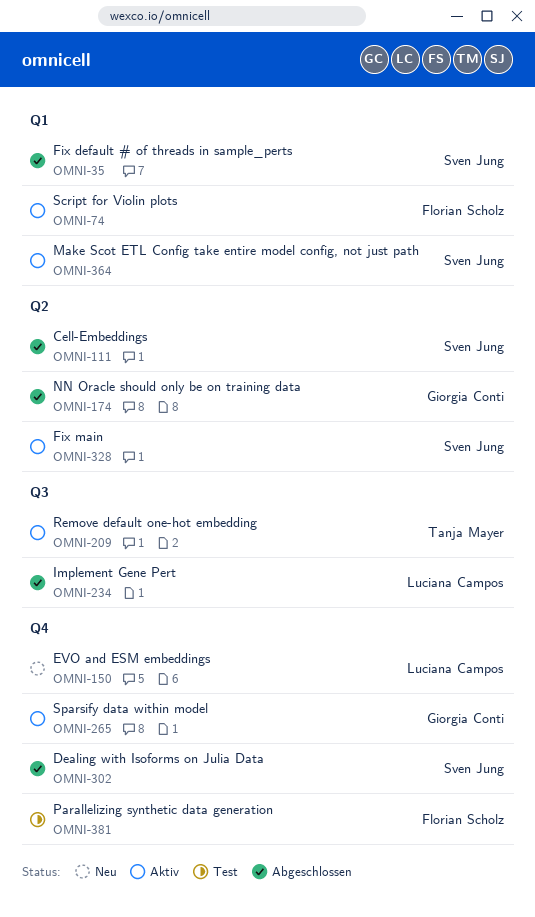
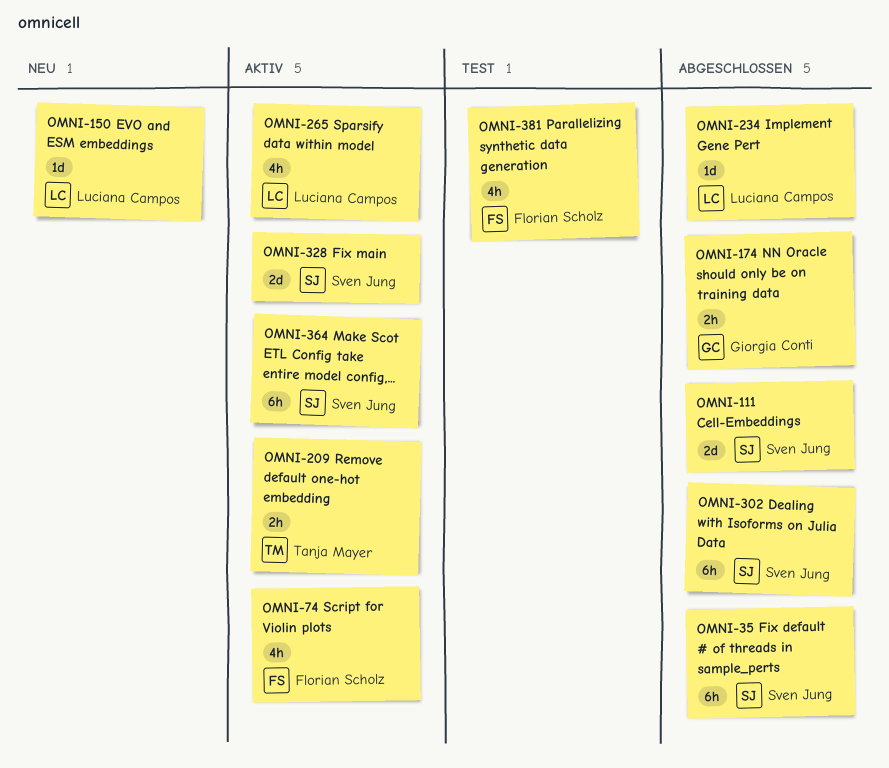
OMNI-265, owner: Giorgia Conti -> Luciana Campos

